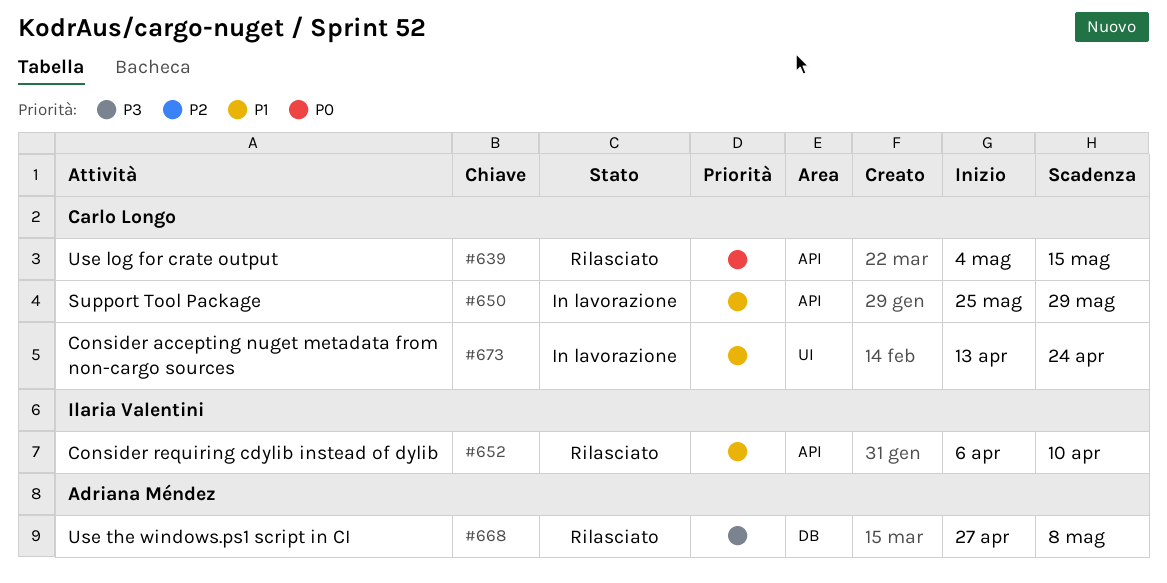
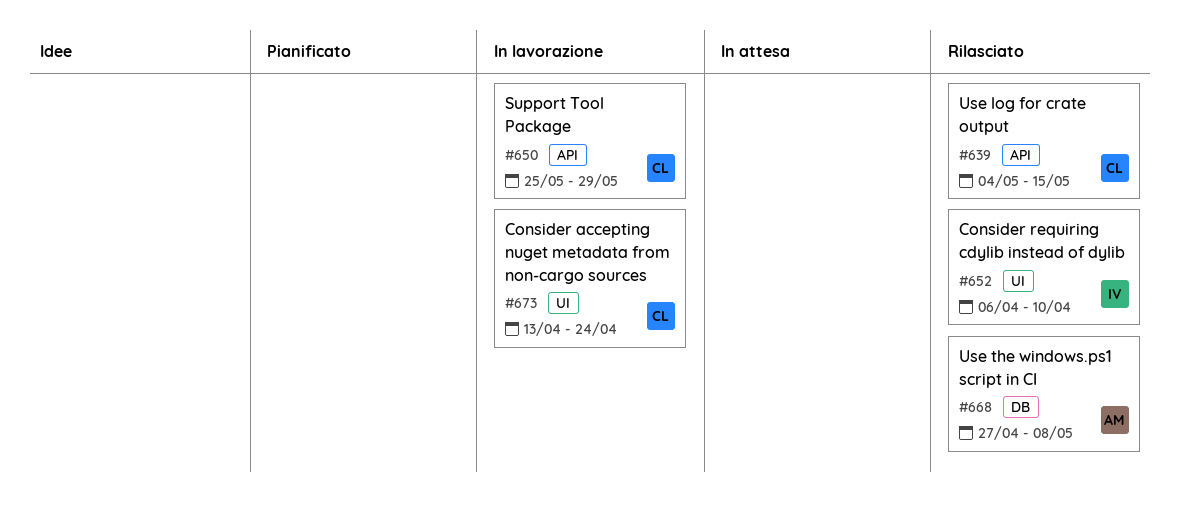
#652, label: API -> UI

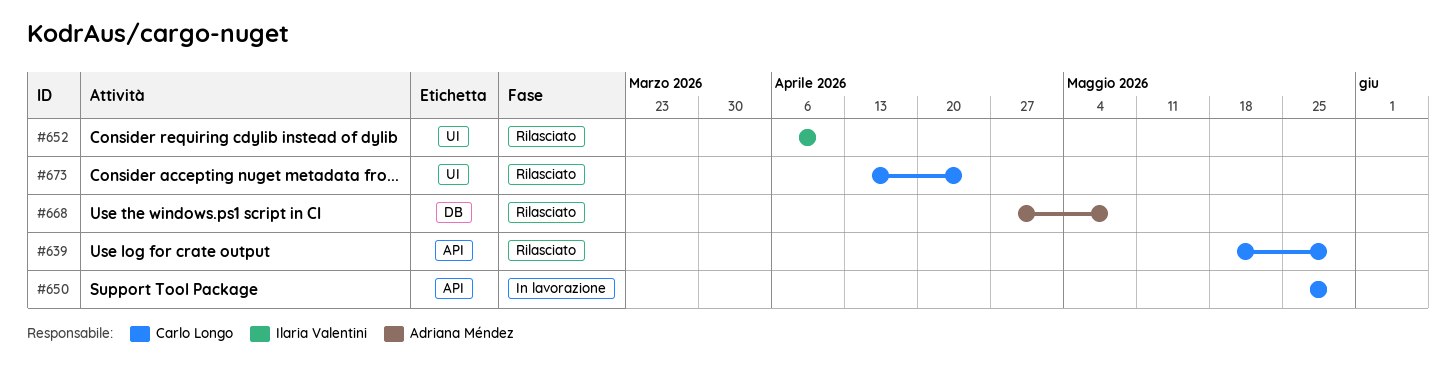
#639, start: May 4 -> May 18
#639, due: May 15 -> May 29
#673, status: In lavorazione -> Rilasciato

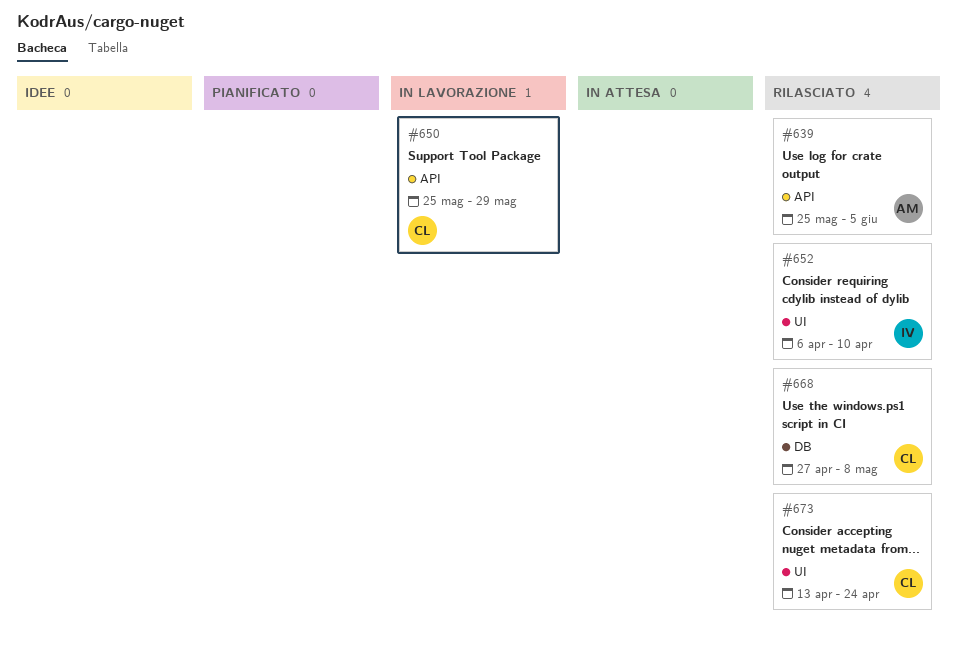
#639, owner: Carlo Longo -> Adriana Méndez
#639, start: May 18 -> May 25
#639, due: May 29 -> Jun 5
#668, owner: Adriana Méndez -> Carlo Longo

